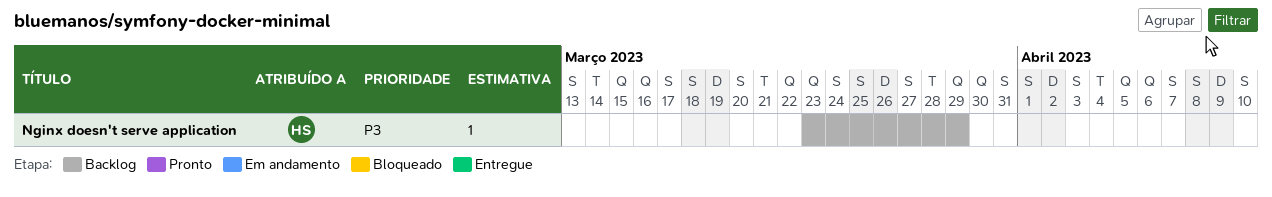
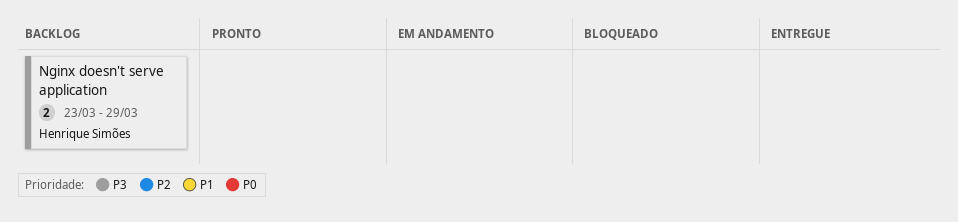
Nginx doesn't serve application, estimate: 1 -> 2

